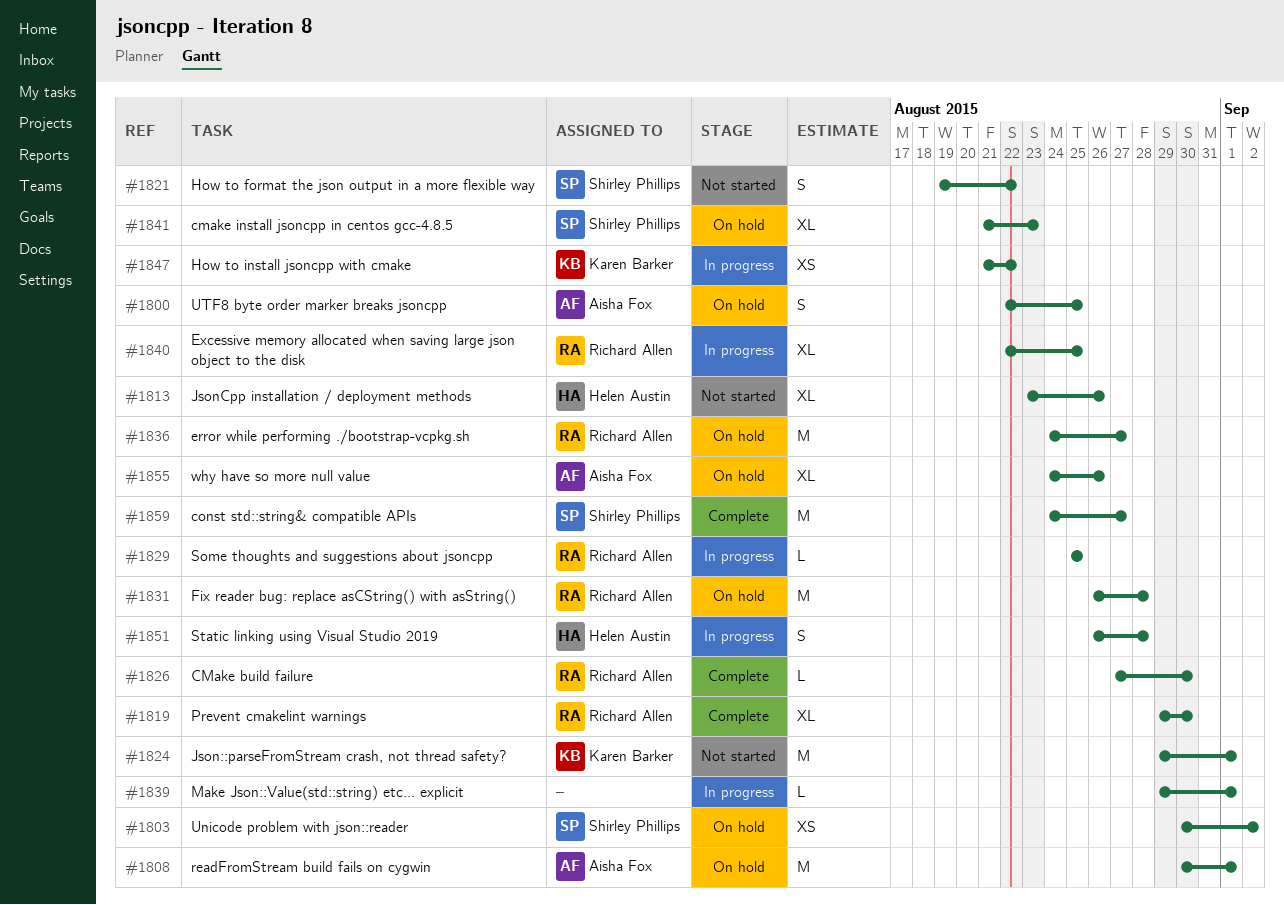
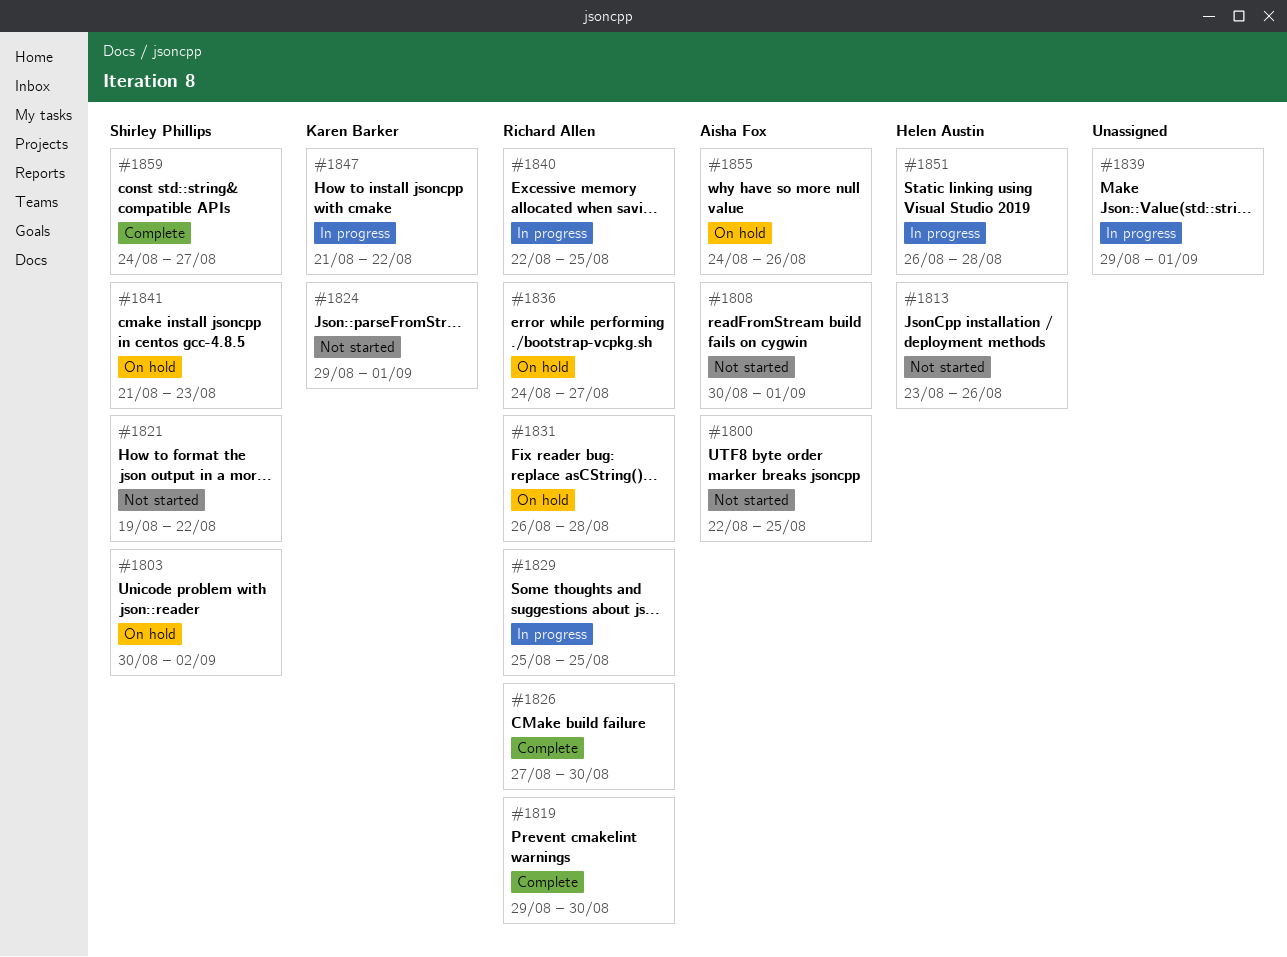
#1800, status: On hold -> Not started
#1808, status: On hold -> Not started

